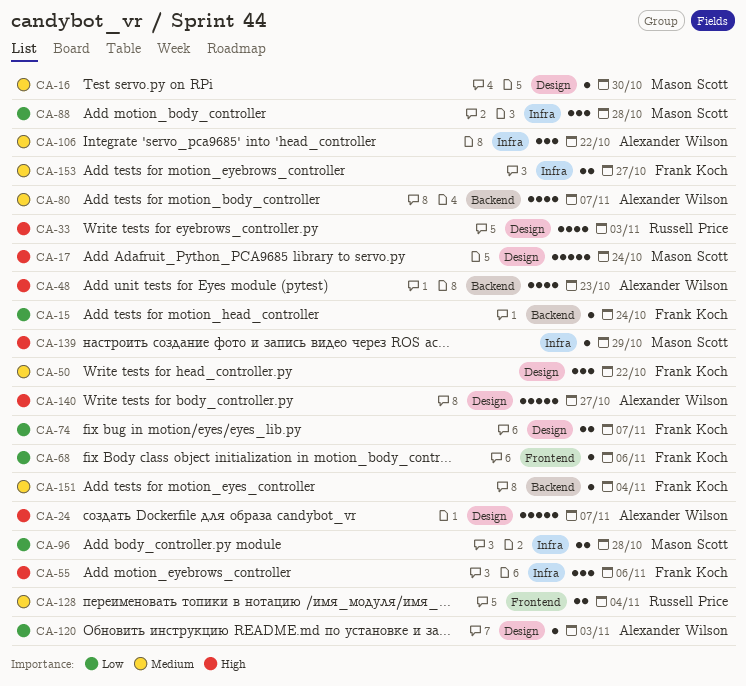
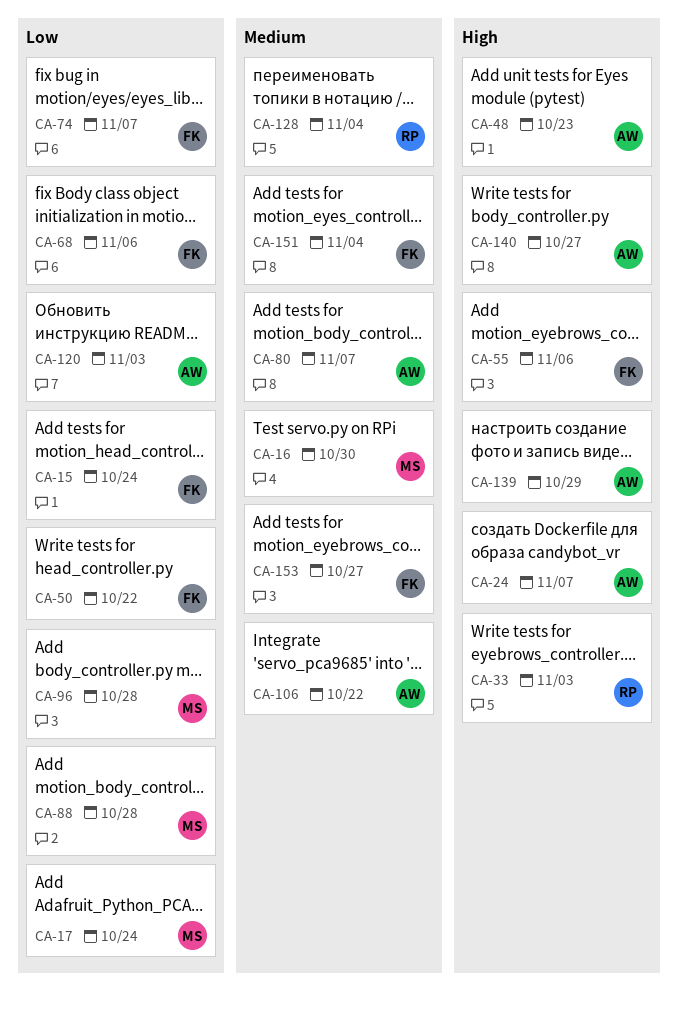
CA-17, priority: High -> Low
CA-50, priority: Medium -> Low
CA-139, owner: Mason Scott -> Alexander Wilson

